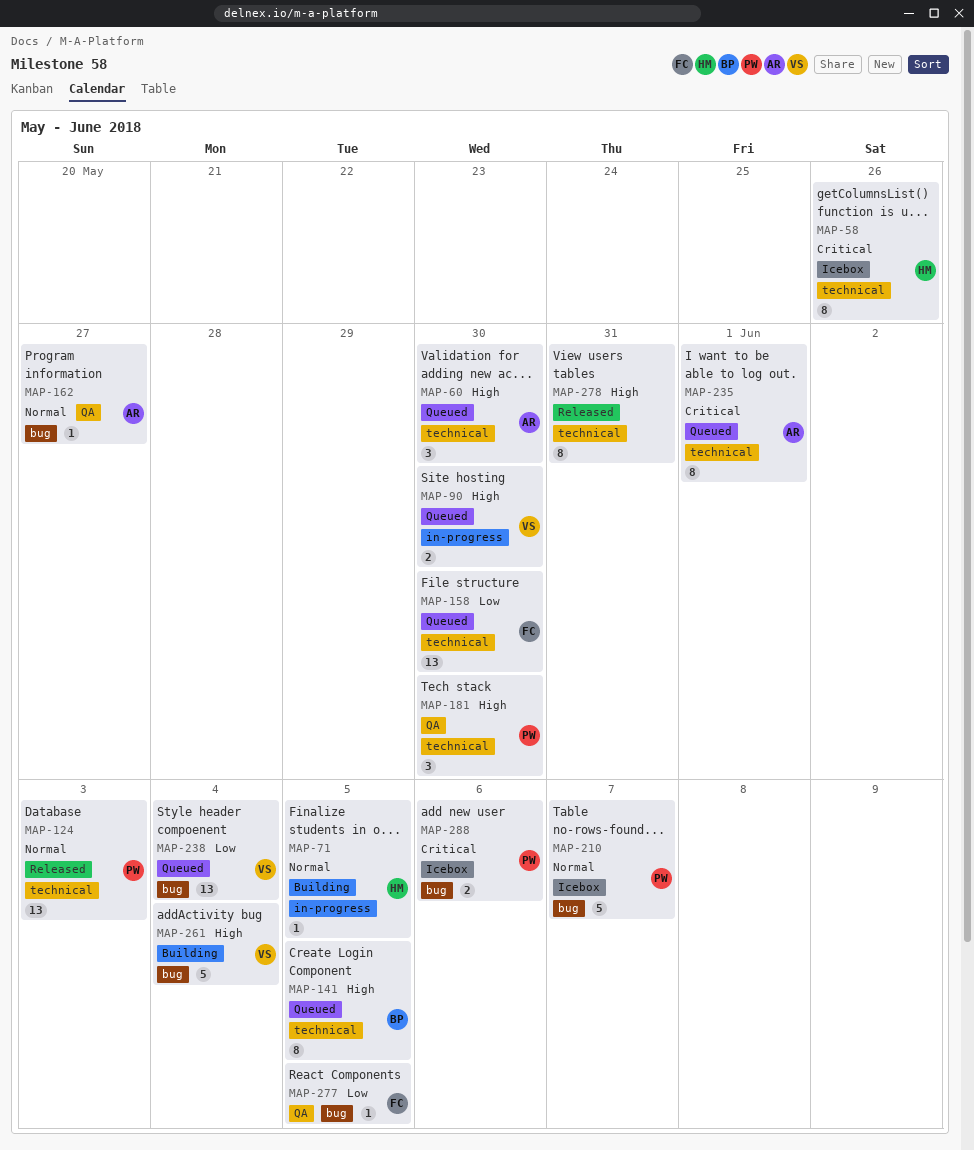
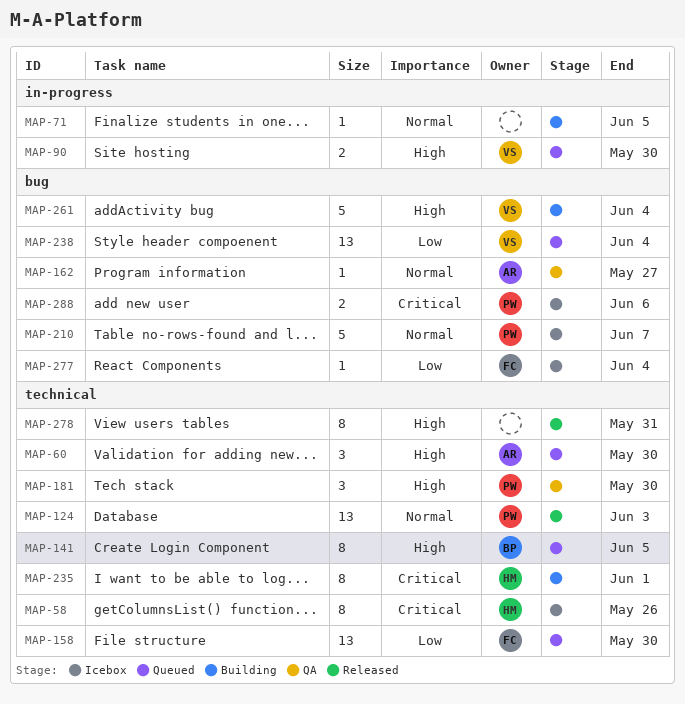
MAP-71, owner: HM -> none
MAP-235, status: Queued -> Building
MAP-235, owner: AR -> HM
MAP-277, status: QA -> Icebox
MAP-277, due: Jun 5 -> Jun 4

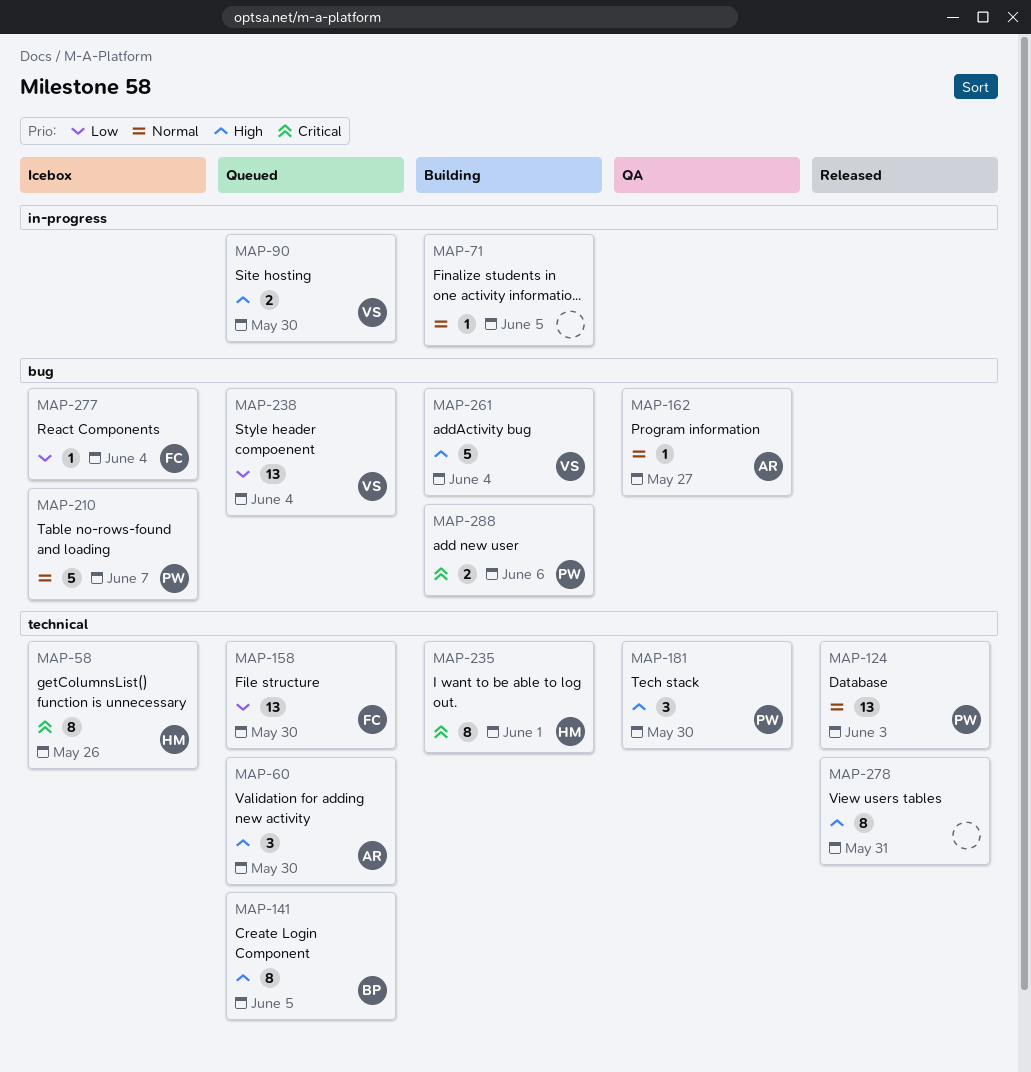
MAP-288, status: Icebox -> Building

